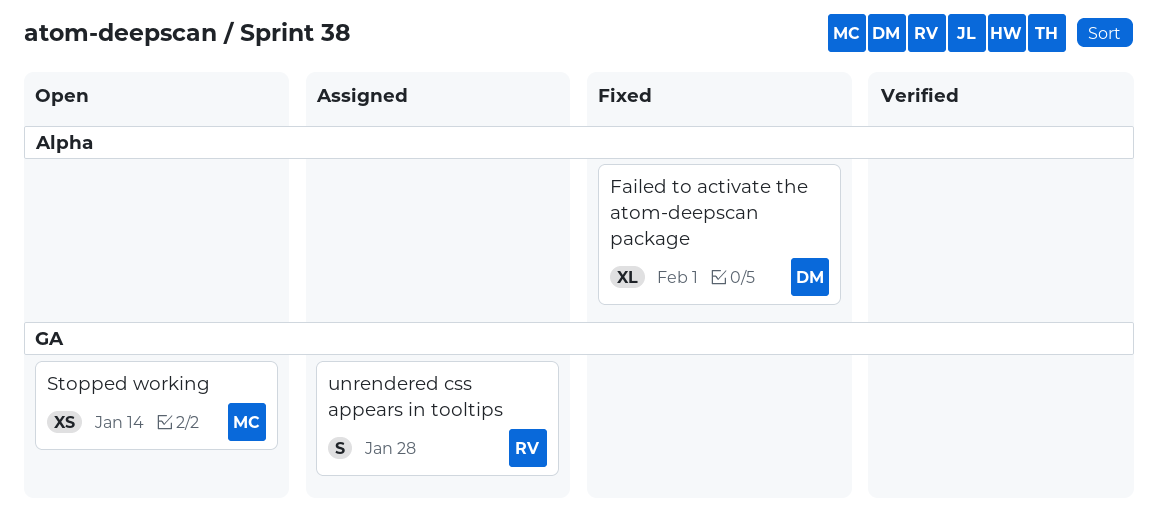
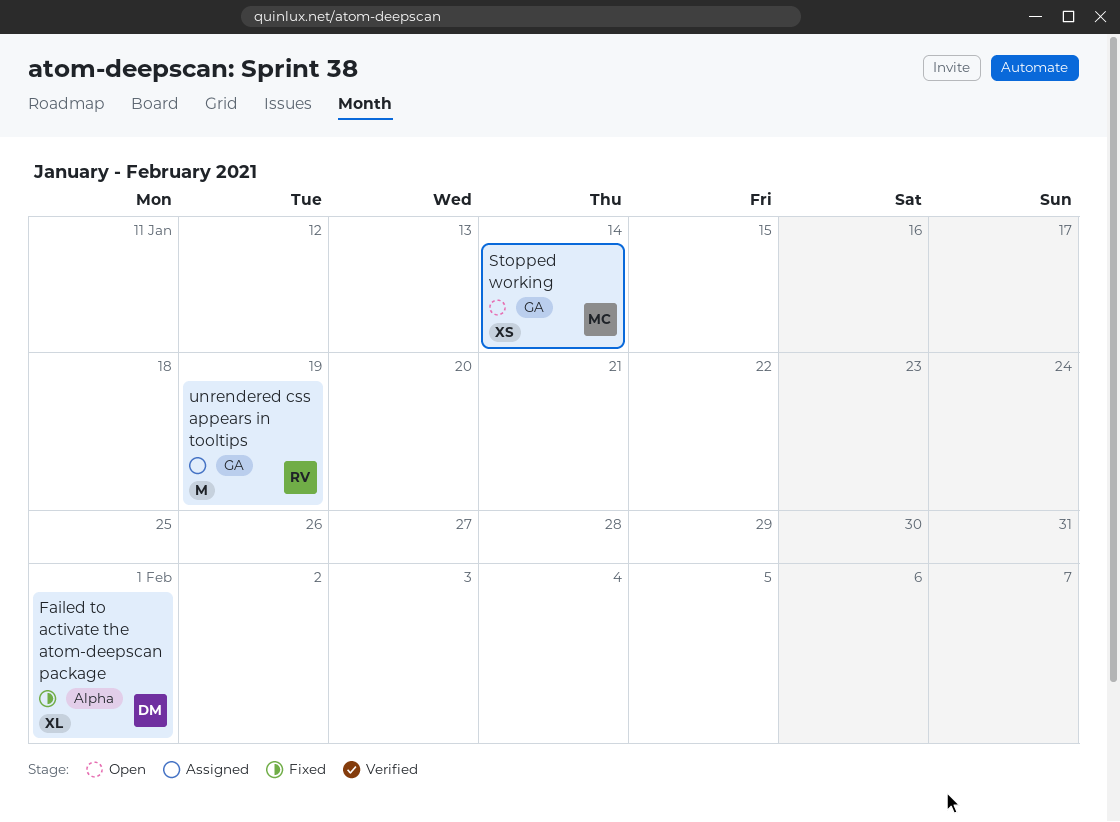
unrendered css appears in tooltips, estimate: S -> M
unrendered css appears in tooltips, due: Jan 28 -> Jan 19

